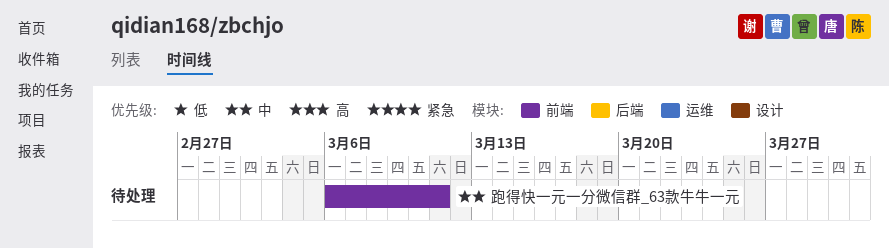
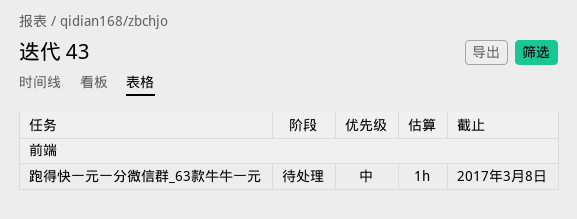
跑得快一元一分微信群_63款牛牛一元, due: Mar 11 -> Mar 8

